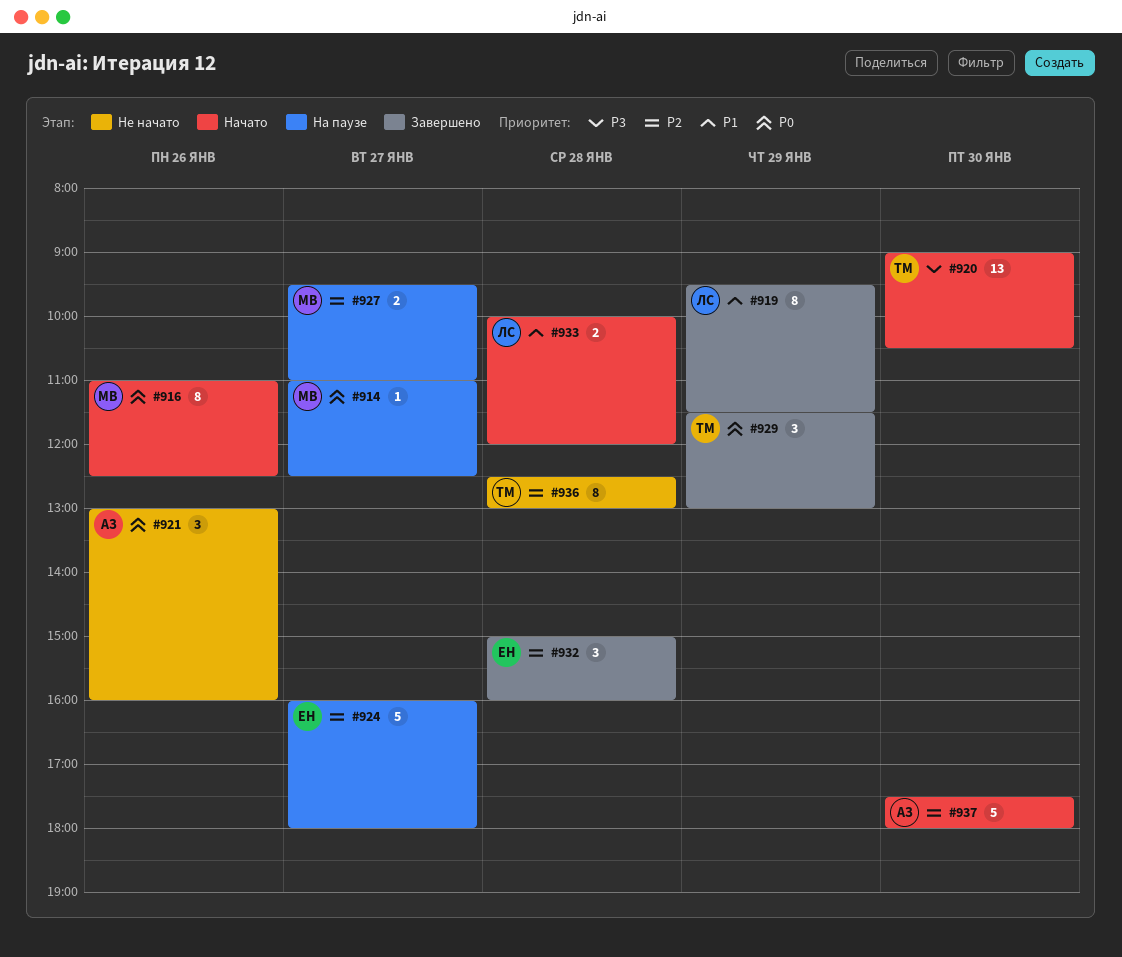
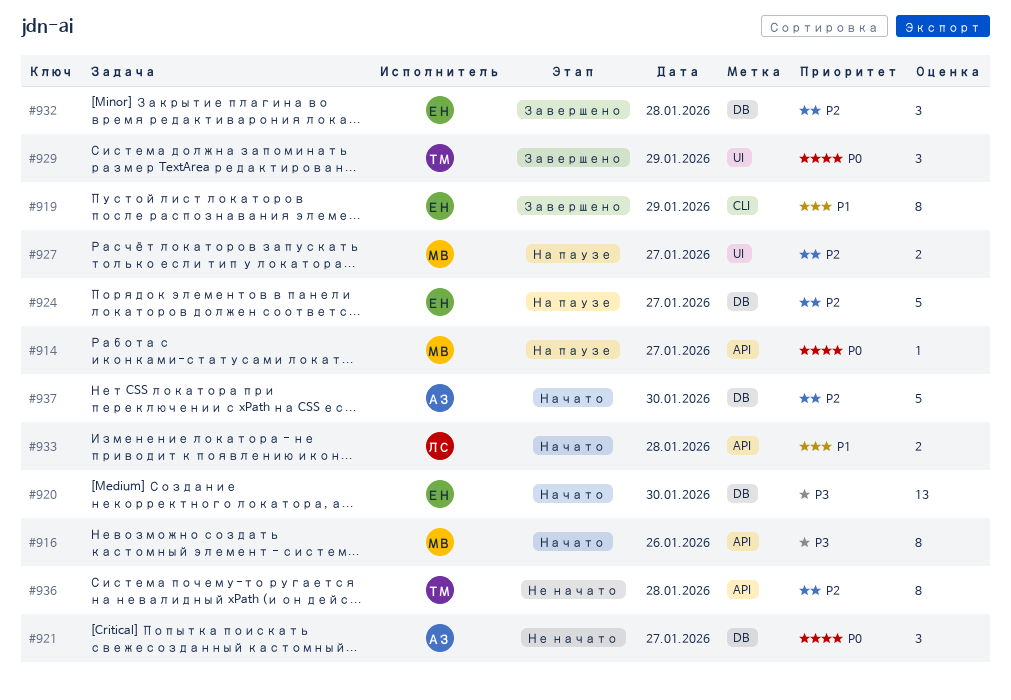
#916, priority: P0 -> P3
#919, owner: ЛС -> ЕН
#920, owner: ТМ -> ЕН
#921, day: Jan 26 -> Jan 27

